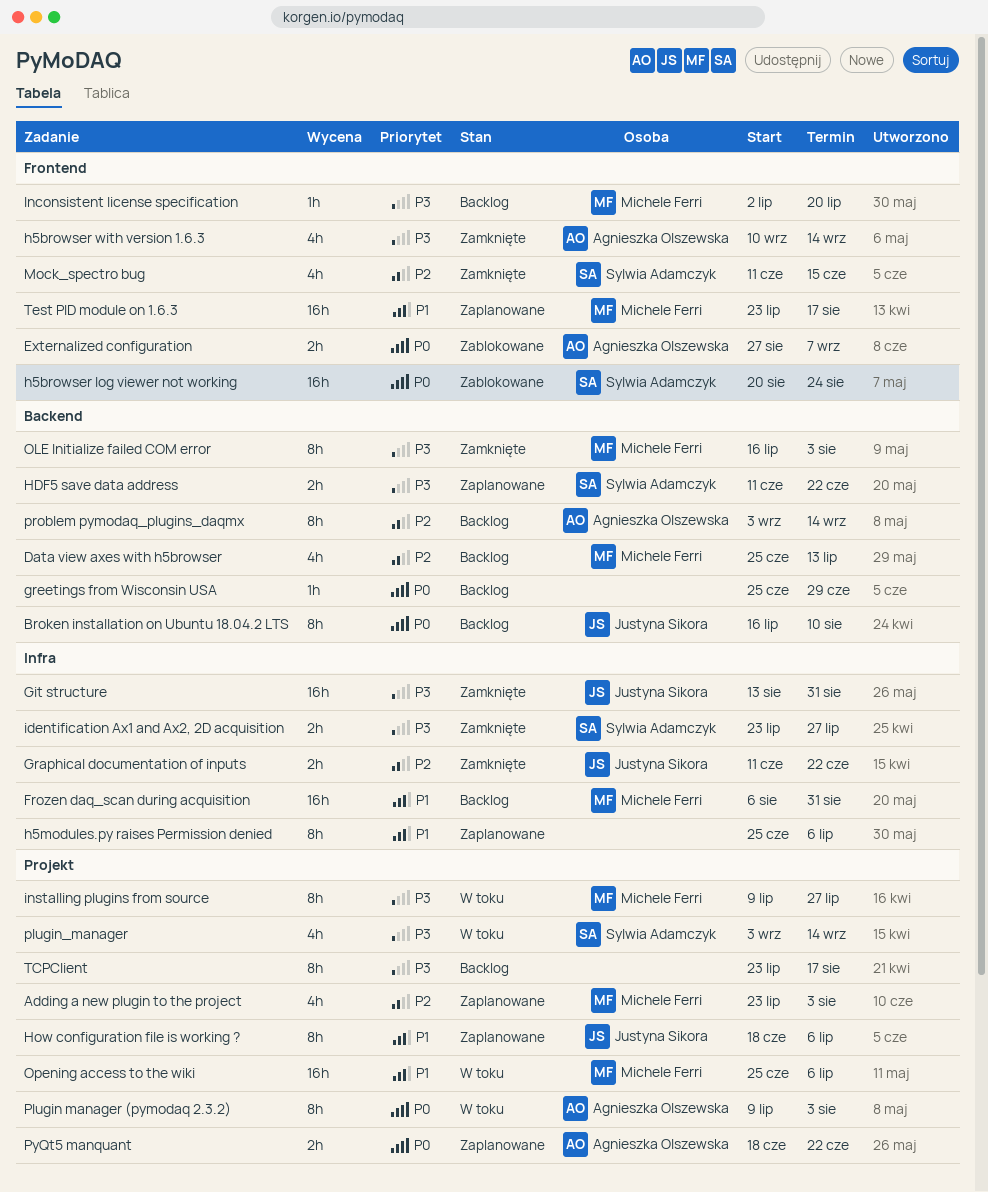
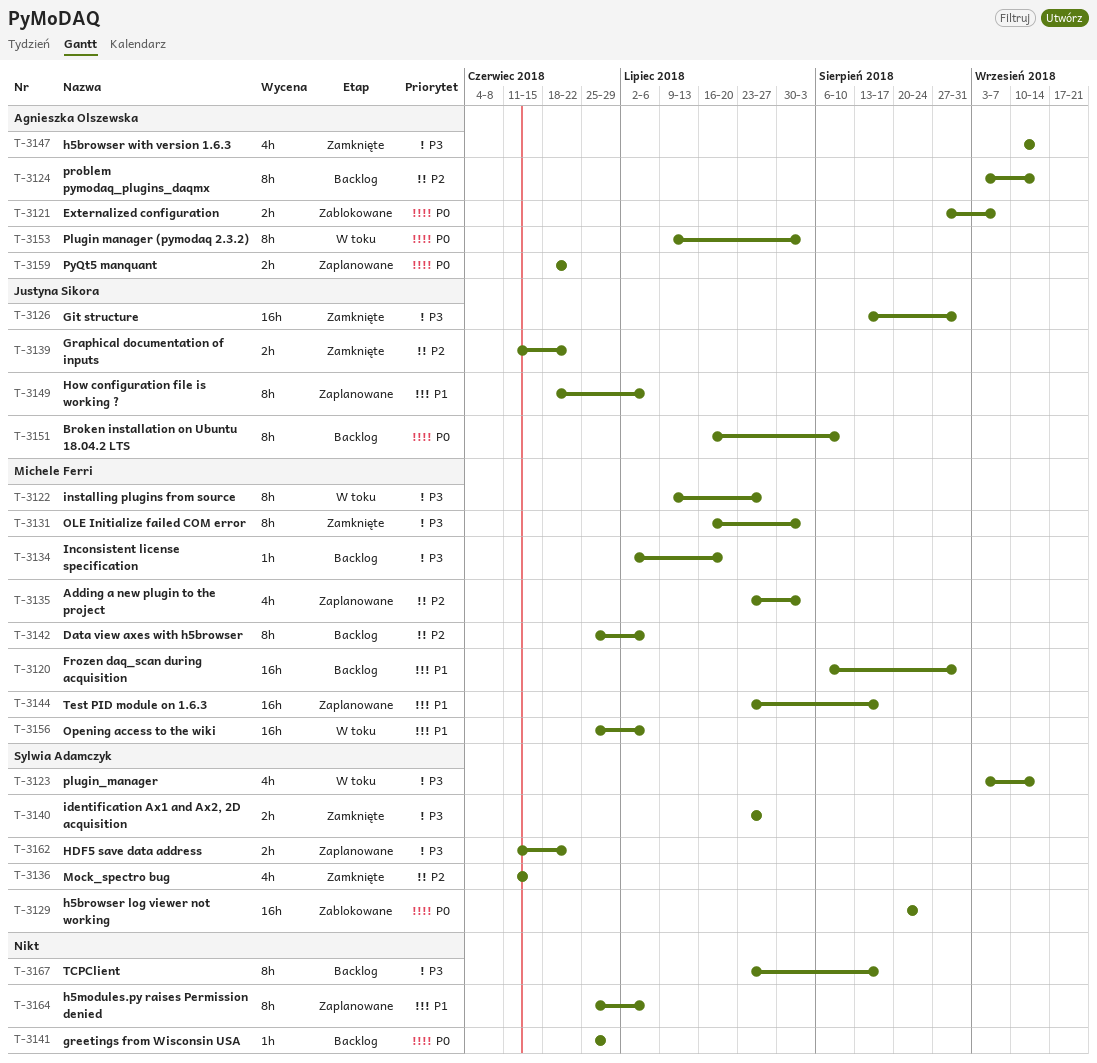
Data view axes with h5browser, estimate: 4h -> 8h
Data view axes with h5browser, due: Jul 13 -> Jul 6

